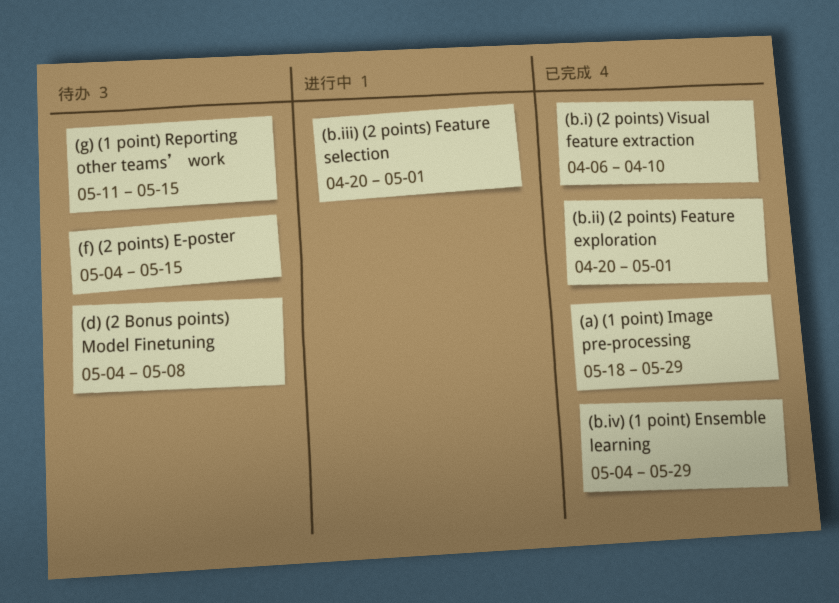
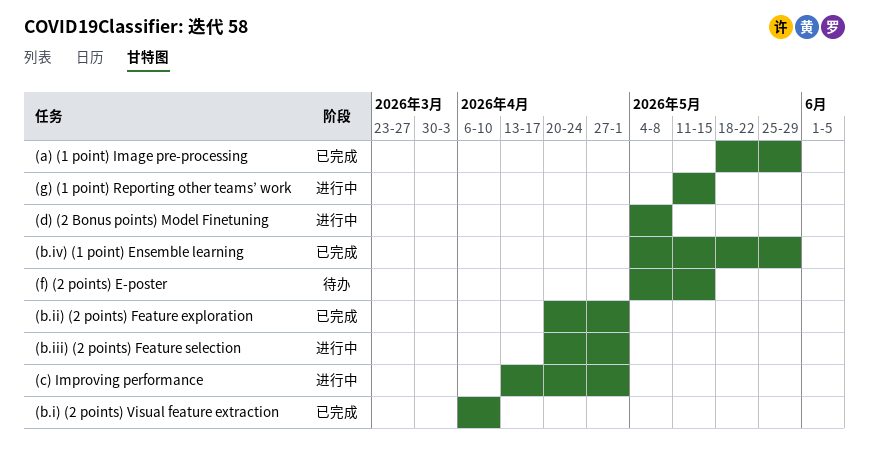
(c) Improving performance: none -> present
(d) (2 Bonus points) Model Finetuning, status: 待办 -> 进行中
(g) (1 point) Reporting other teams’ work, status: 待办 -> 进行中

